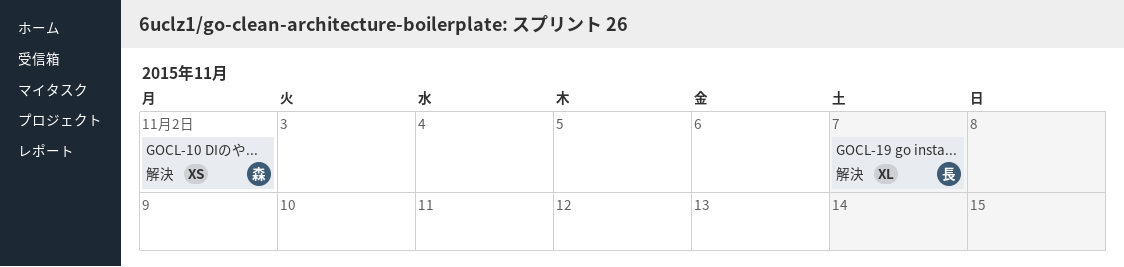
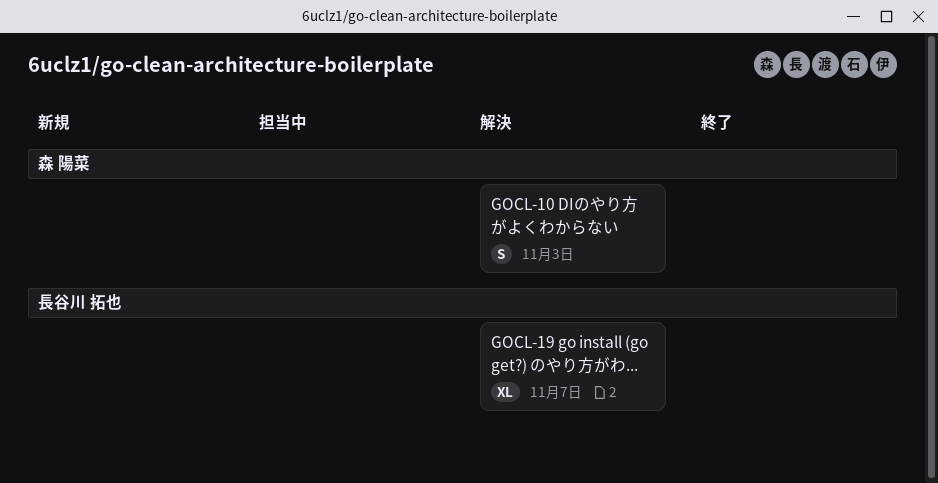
GOCL-10, estimate: XS -> S
GOCL-10, due: Nov 2 -> Nov 3

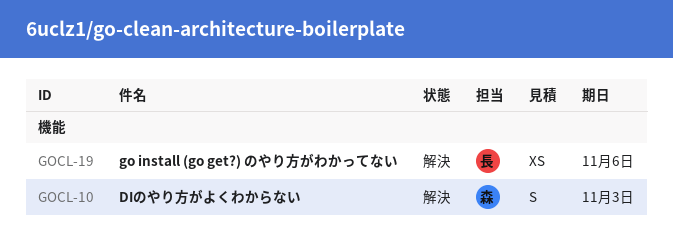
GOCL-19, estimate: XL -> XS
GOCL-19, due: Nov 7 -> Nov 6

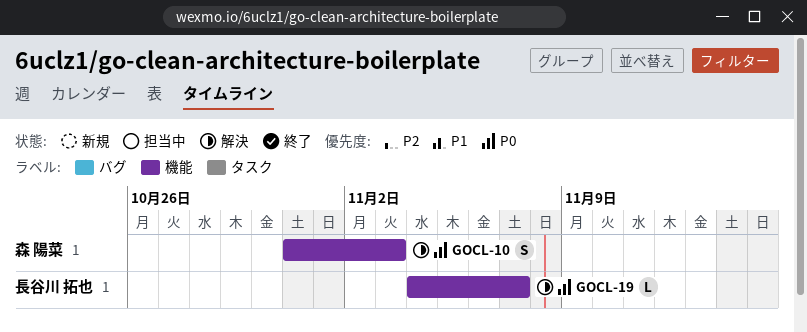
GOCL-19, estimate: XS -> L
GOCL-19, due: Nov 6 -> Nov 7

